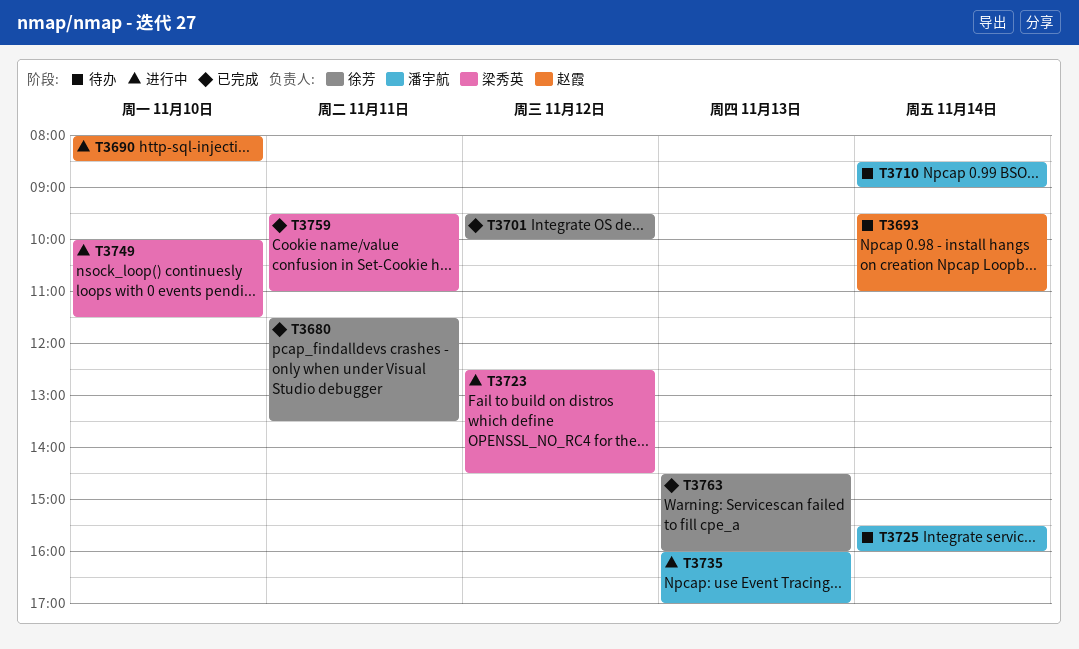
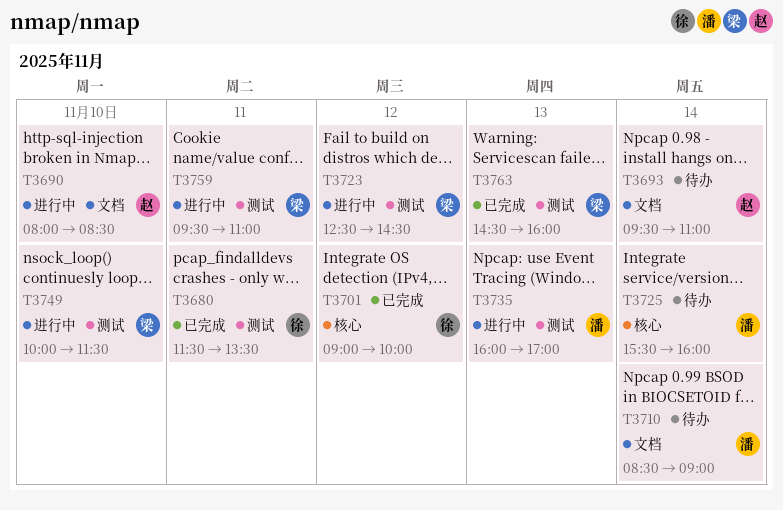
T3701, begins: 09:30 -> 09:00
T3759, status: 已完成 -> 进行中
T3763, owner: 徐芳 -> 梁秀英

